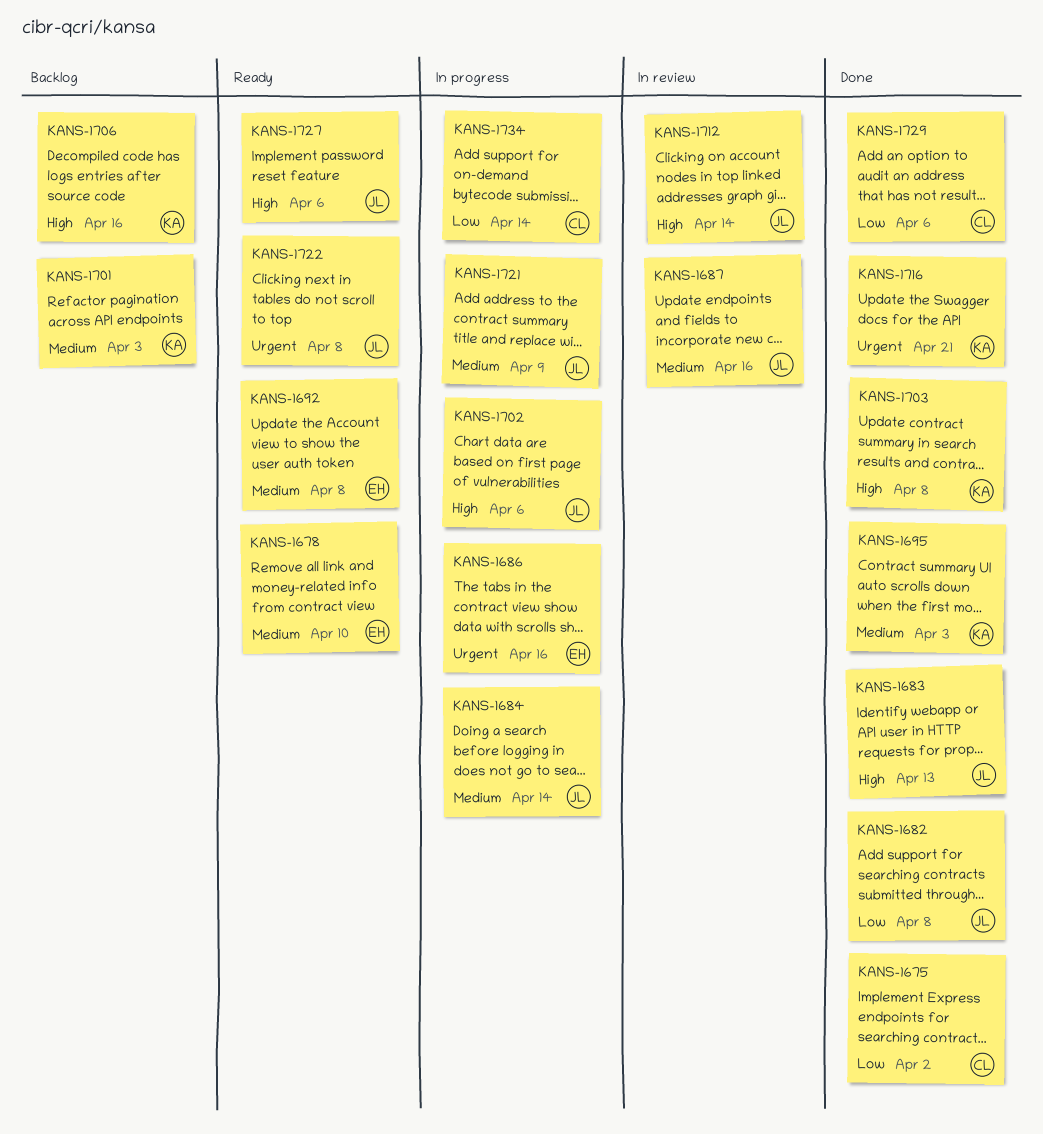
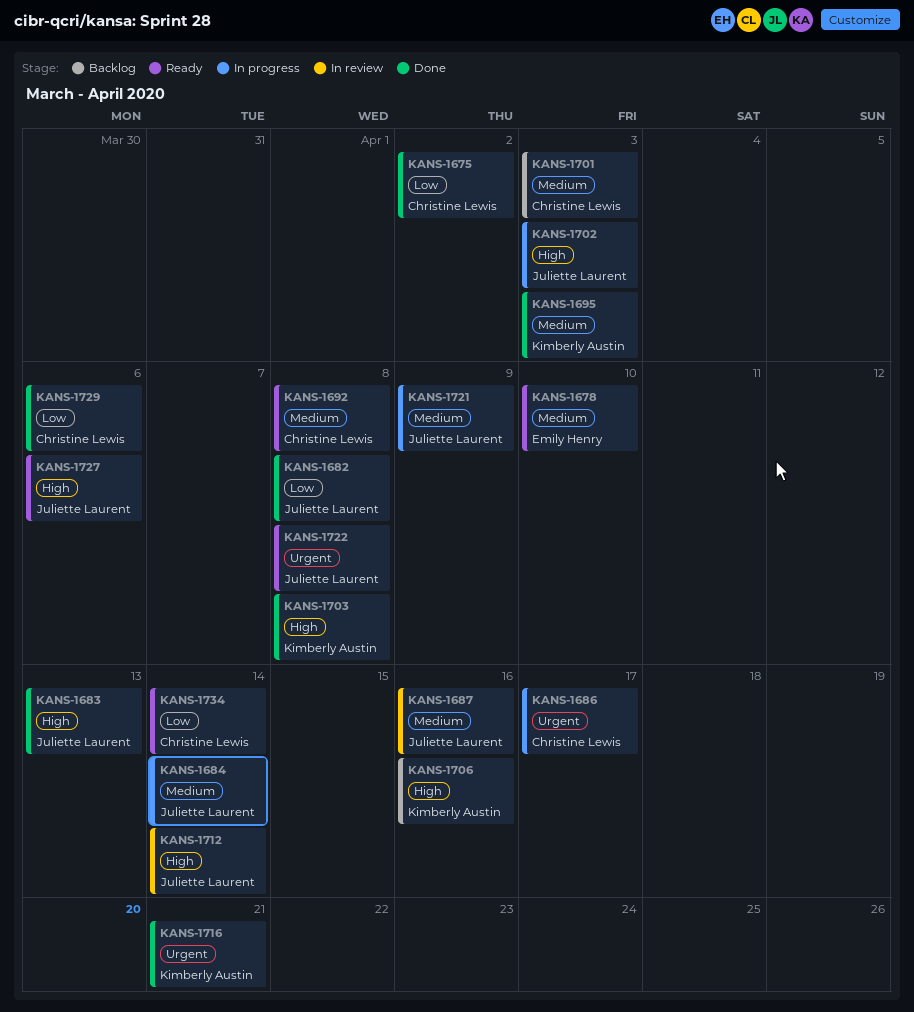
KANS-1686, owner: Emily Henry -> Christine Lewis
KANS-1686, due: Apr 16 -> Apr 17
KANS-1692, owner: Emily Henry -> Christine Lewis
KANS-1701, owner: Kimberly Austin -> Christine Lewis
KANS-1702, due: Apr 6 -> Apr 3
KANS-1734, status: In progress -> Ready

